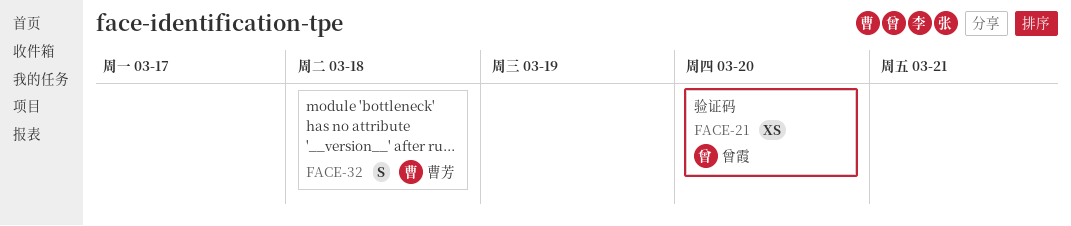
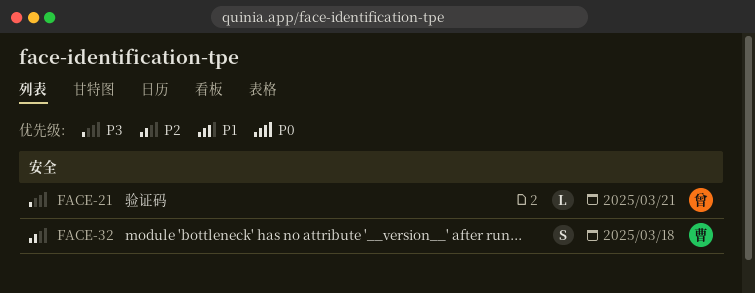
FACE-21, estimate: XS -> L
FACE-21, due: Mar 20 -> Mar 21

